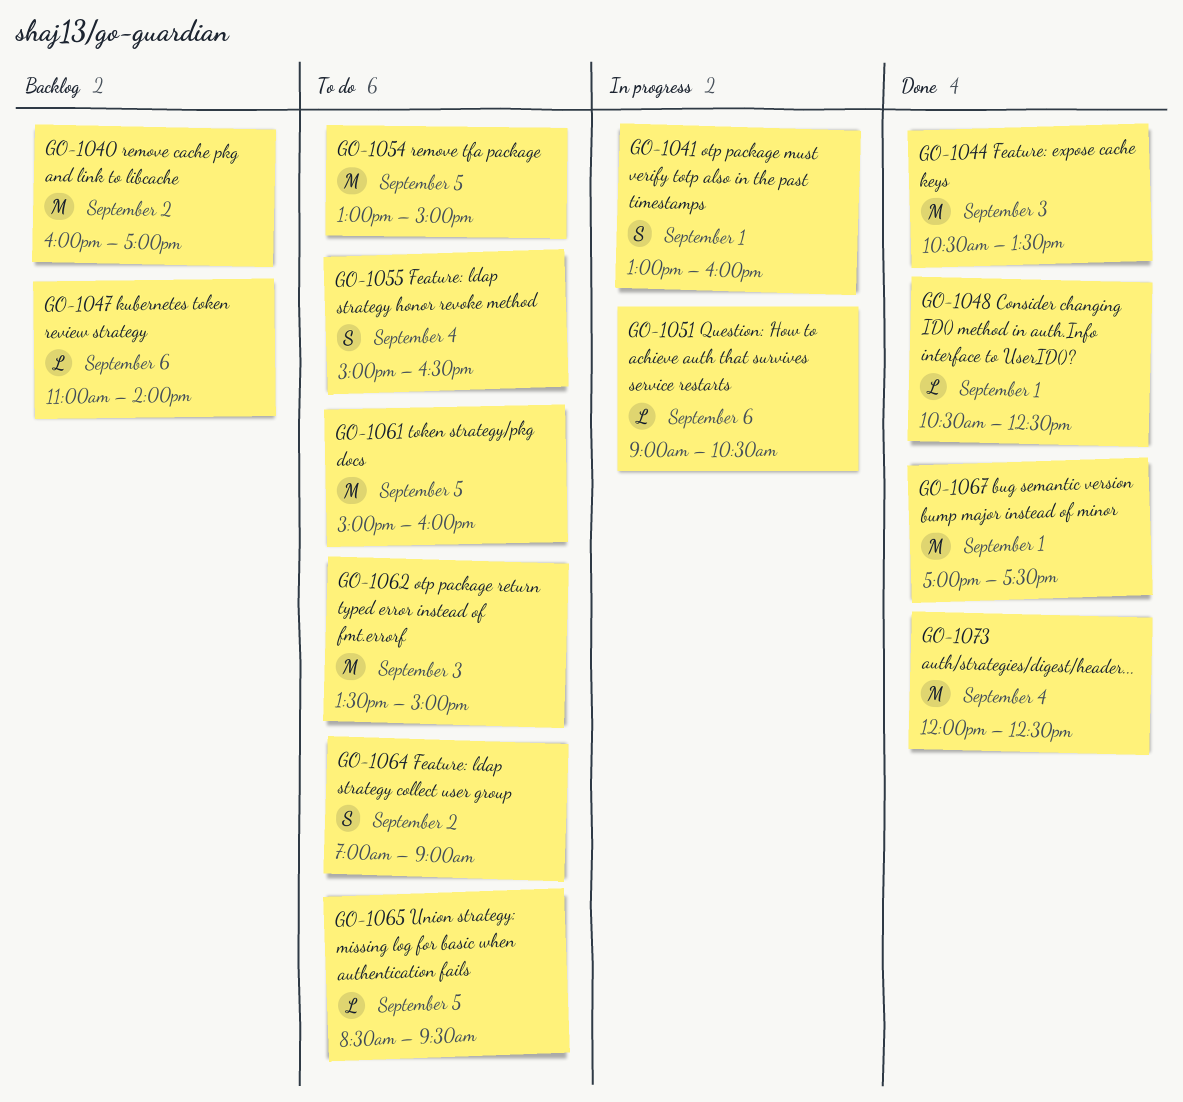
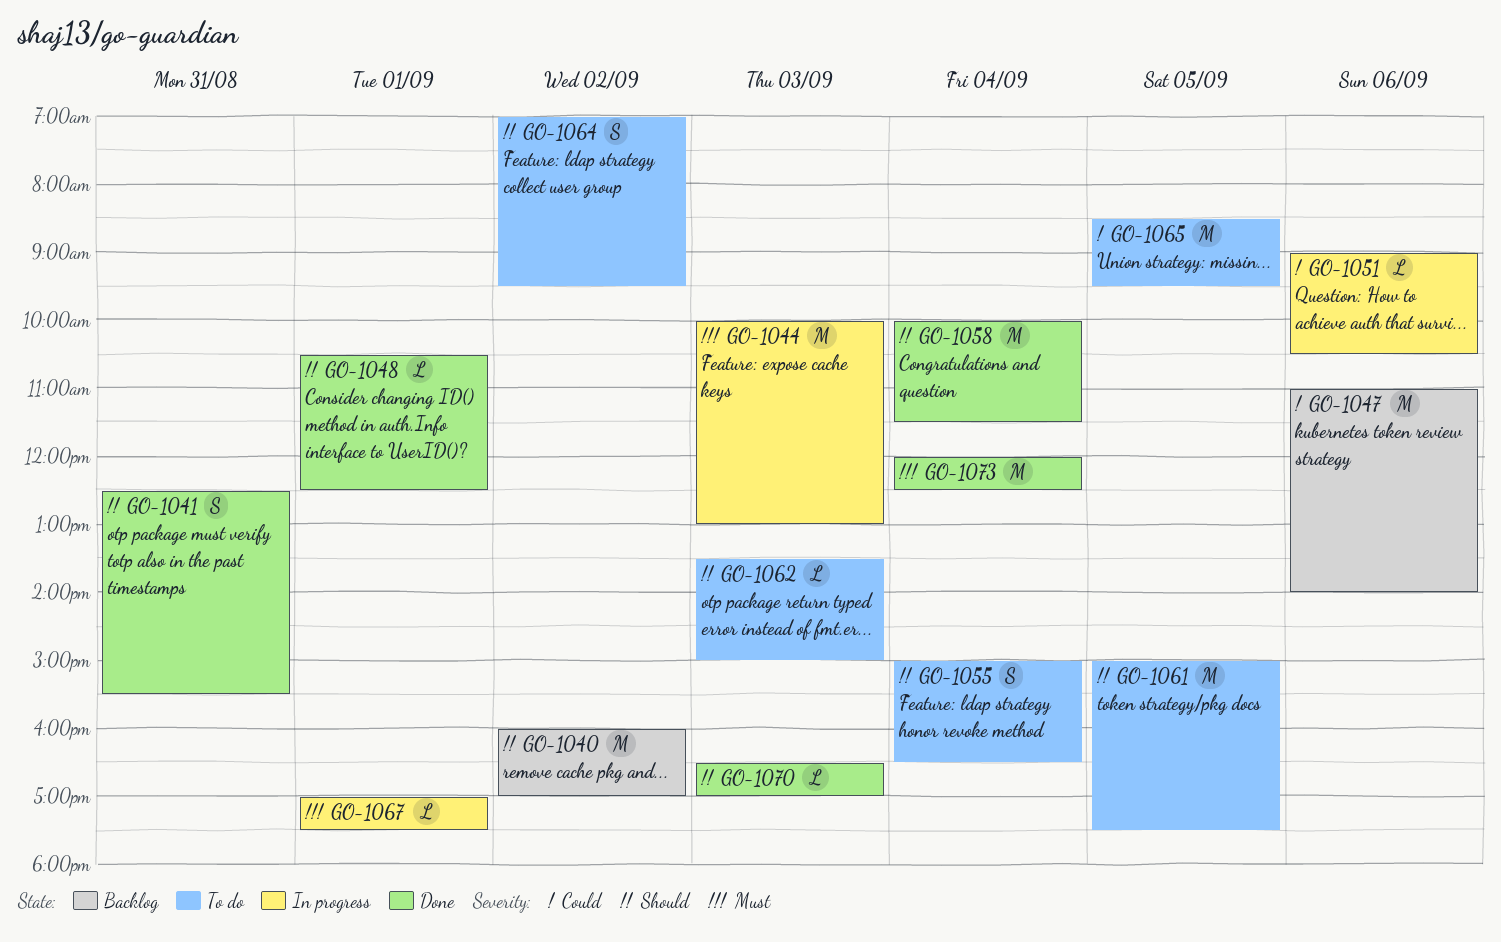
GO-1041, status: In progress -> Done
GO-1041, day: Sep 1 -> Aug 31
GO-1041, begins: 13:00 -> 12:30
GO-1041, ends: 16:00 -> 15:30
GO-1044, status: Done -> In progress
GO-1044, begins: 10:30 -> 10:00
GO-1044, ends: 13:30 -> 13:00
GO-1047, estimate: L -> M
GO-1054: present -> none
GO-1058: none -> present
GO-1061, ends: 16:00 -> 17:30
GO-1062, estimate: M -> L
GO-1064, ends: 09:00 -> 09:30
GO-1065, estimate: L -> M
GO-1067, status: Done -> In progress
GO-1067, estimate: M -> L
GO-1070: none -> present

